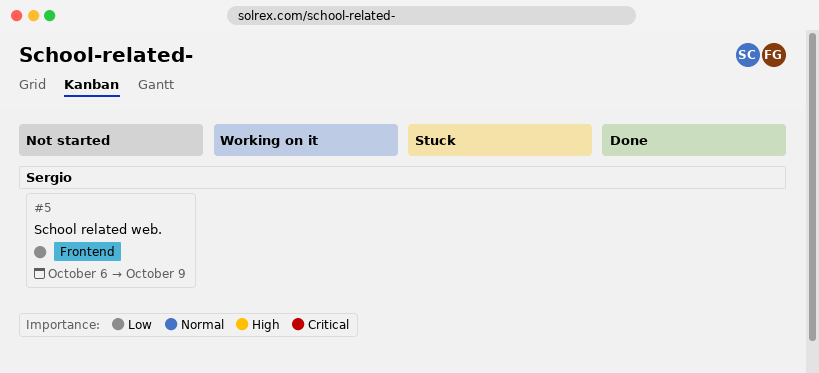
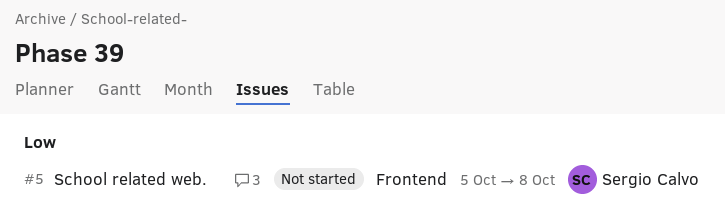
#5, start: Oct 6 -> Oct 5
#5, due: Oct 9 -> Oct 8

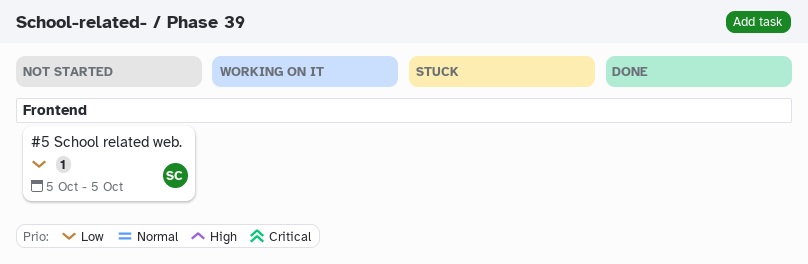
#5, due: Oct 8 -> Oct 5

